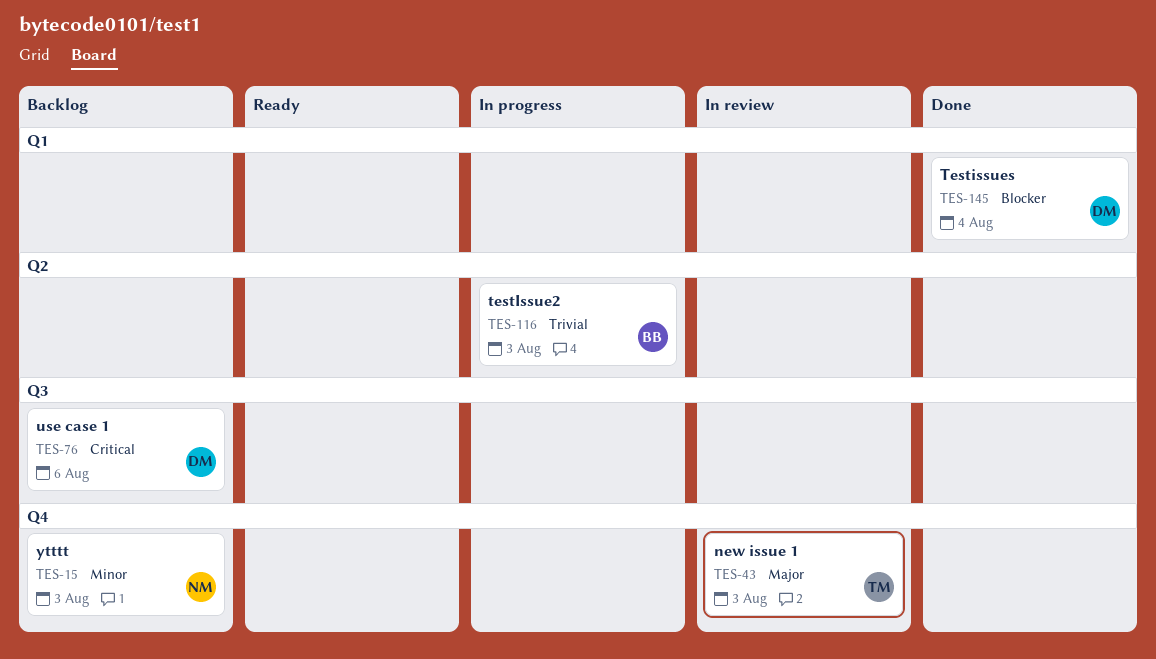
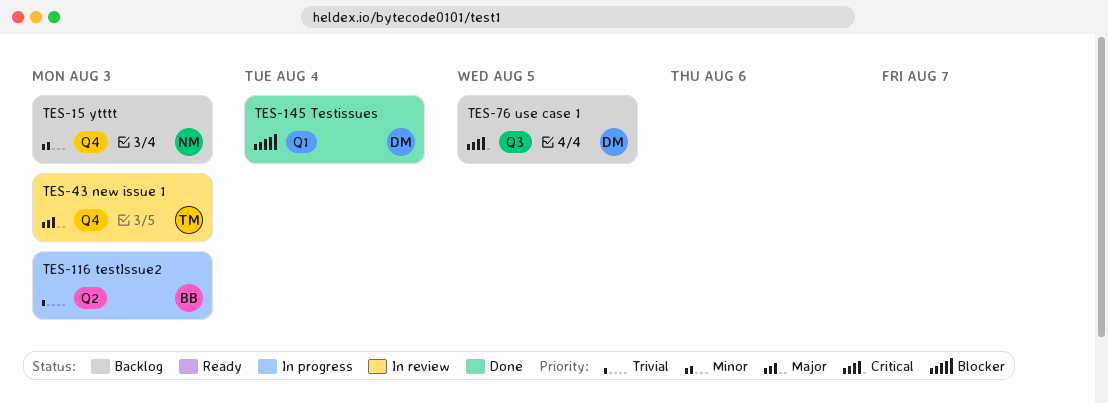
TES-76, due: Aug 6 -> Aug 5

